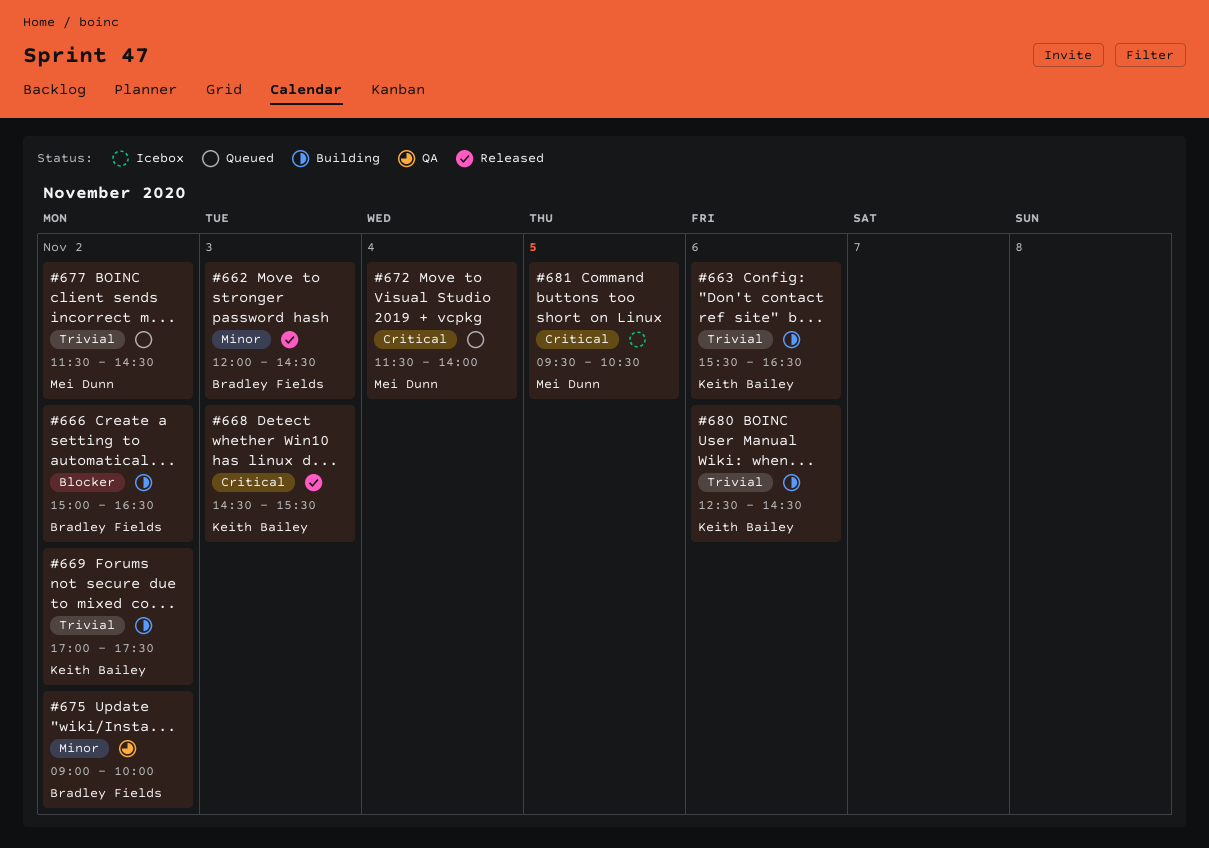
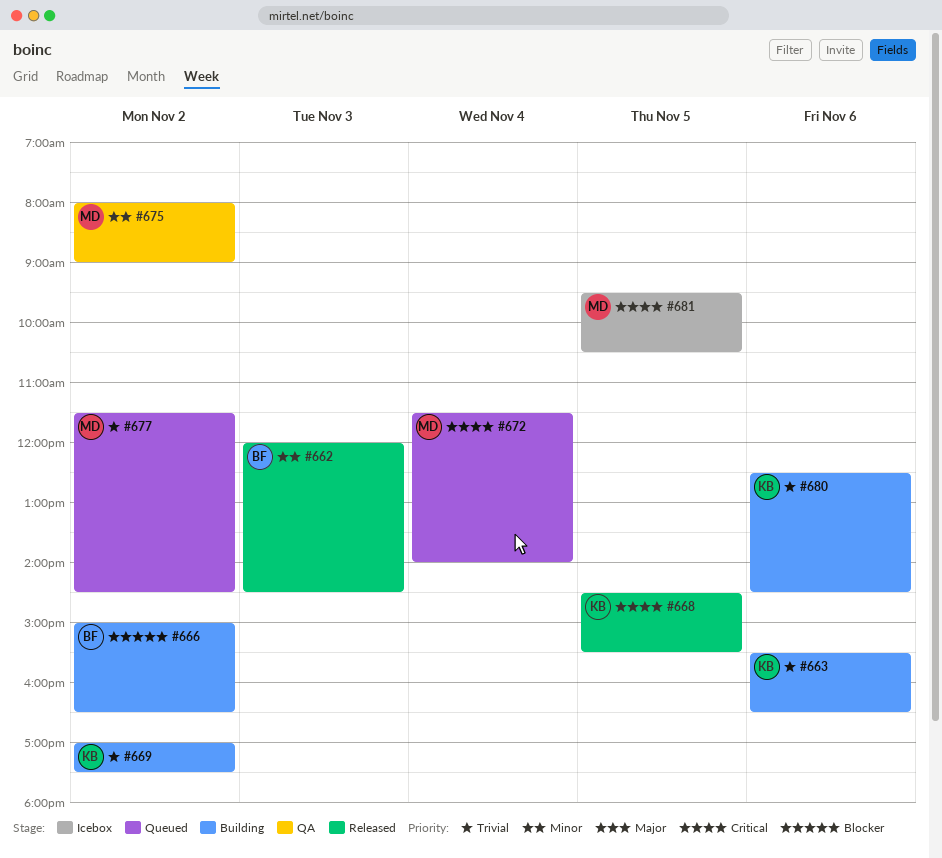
#668, day: Nov 3 -> Nov 5
#675, owner: Bradley Fields -> Mei Dunn
#675, begins: 09:00 -> 08:00
#675, ends: 10:00 -> 09:00

